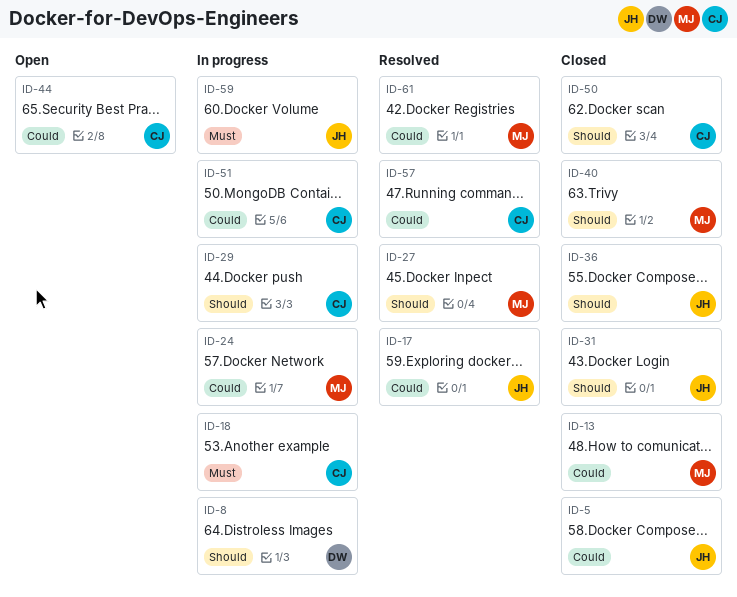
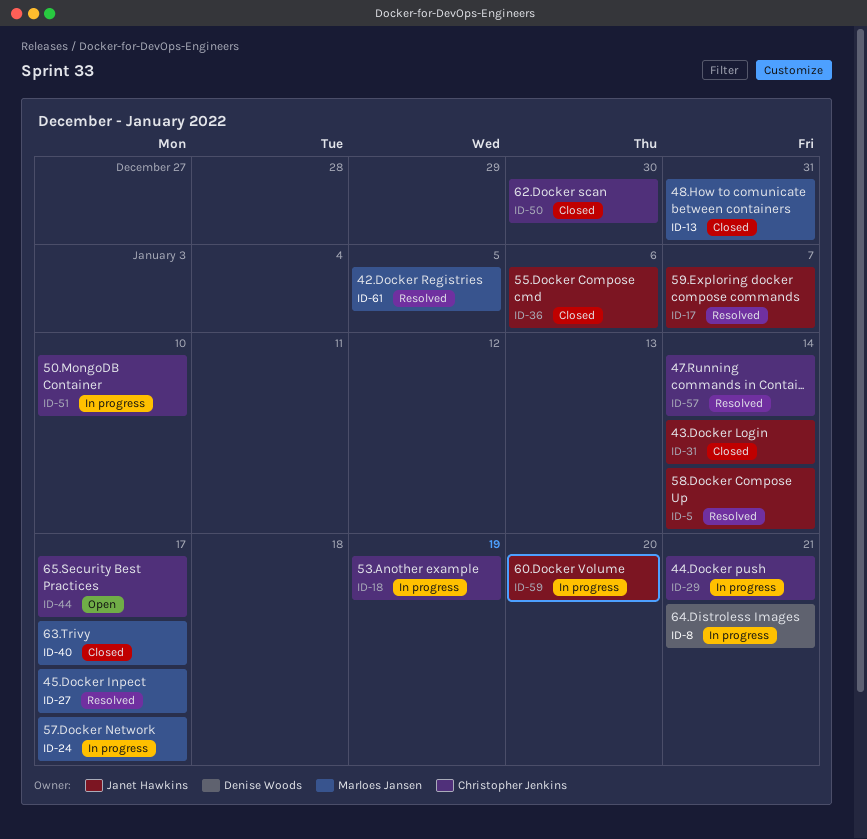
ID-5, status: Closed -> Resolved

